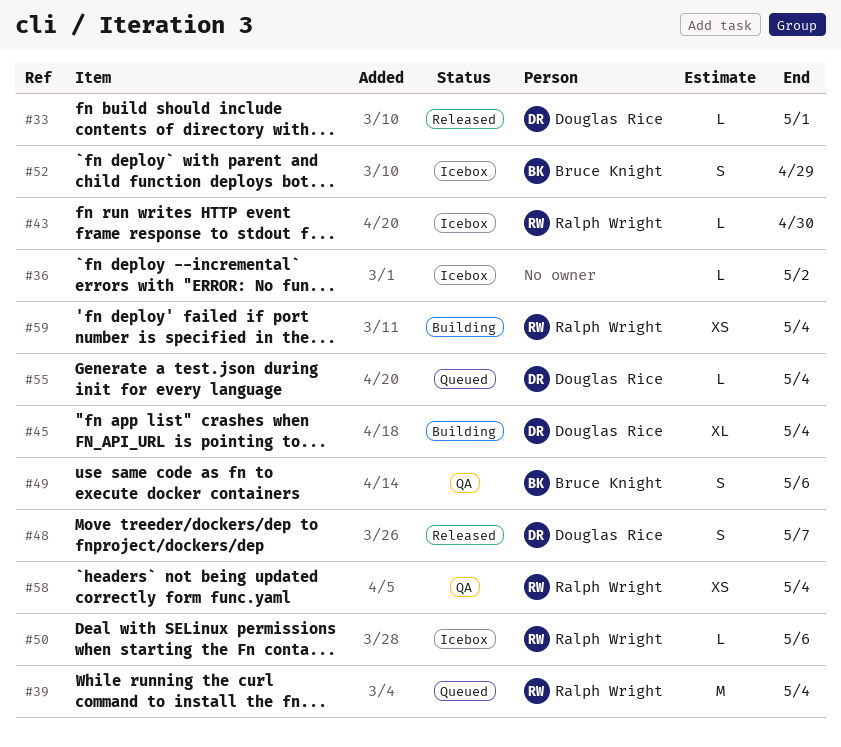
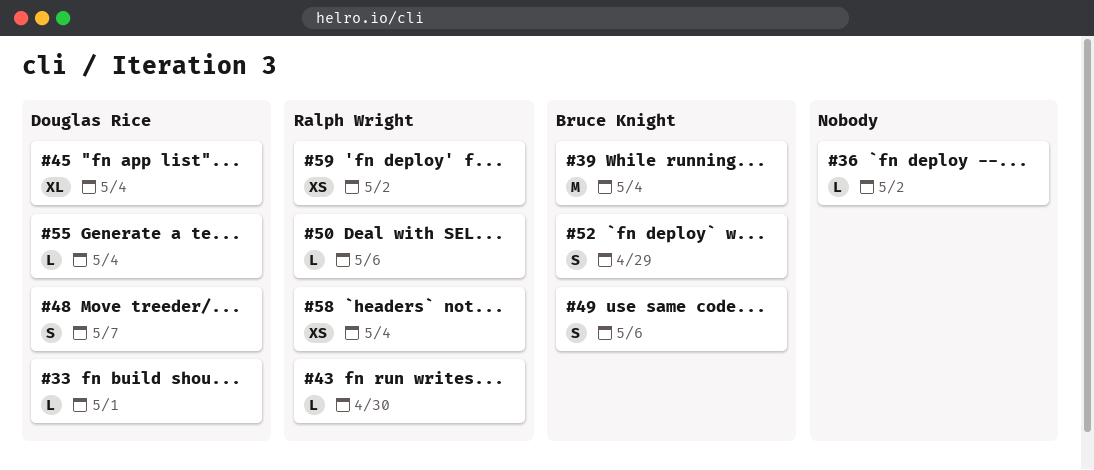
#39, owner: Ralph Wright -> Bruce Knight
#59, due: May 4 -> May 2

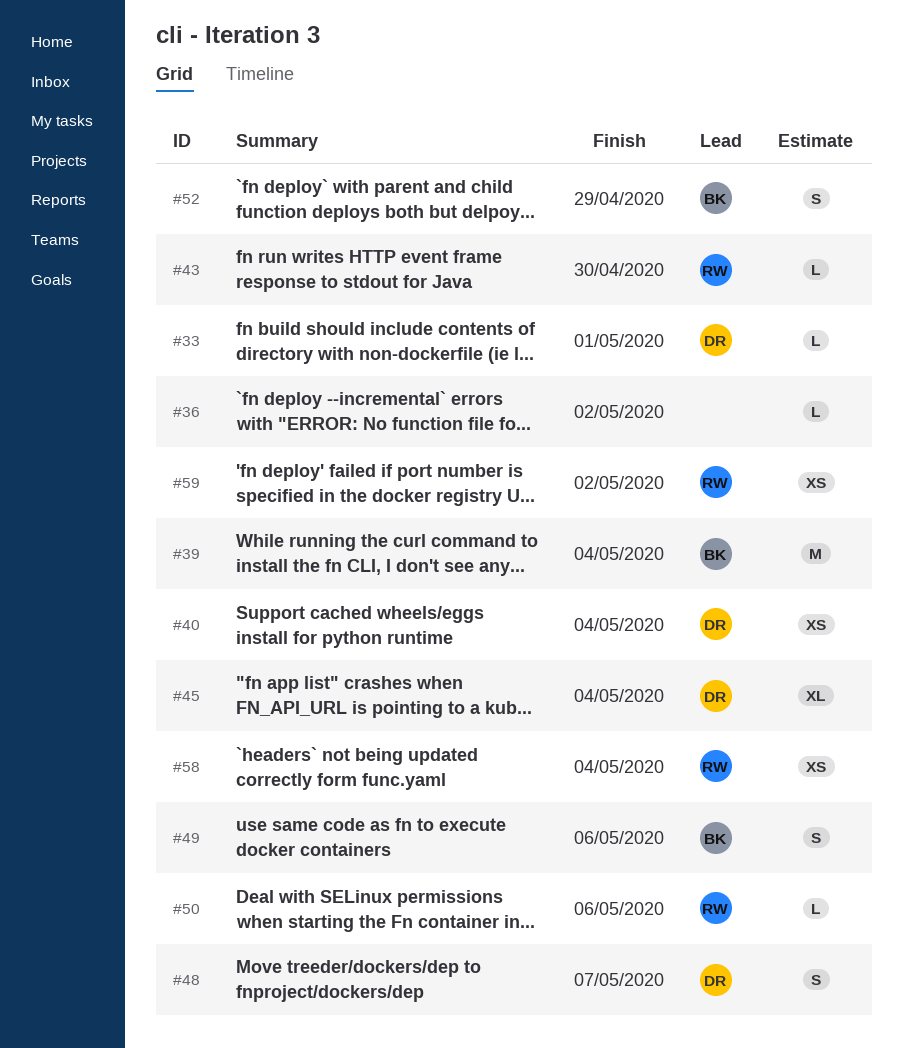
#40: none -> present
#55: present -> none

